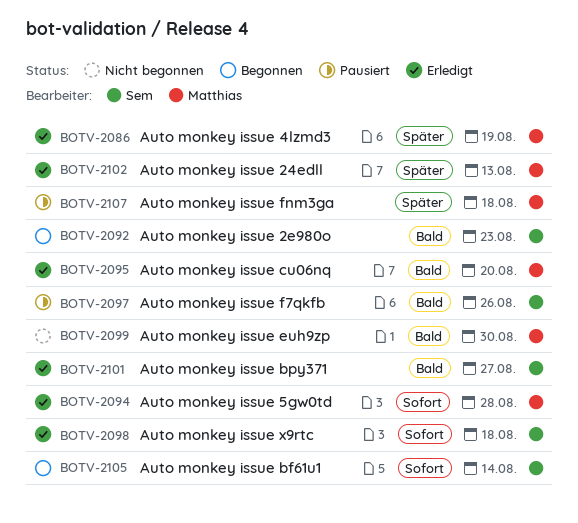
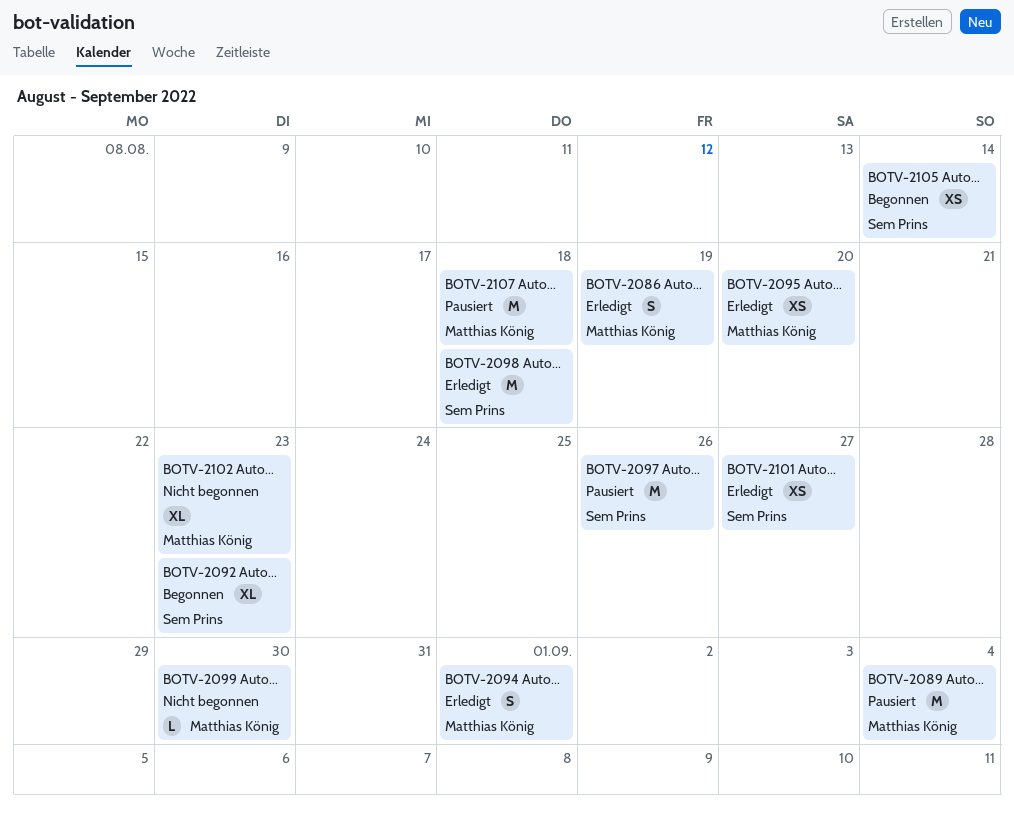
BOTV-2089: none -> present
BOTV-2094, due: Aug 28 -> Sep 1
BOTV-2102, status: Erledigt -> Nicht begonnen
BOTV-2102, due: Aug 13 -> Aug 23

